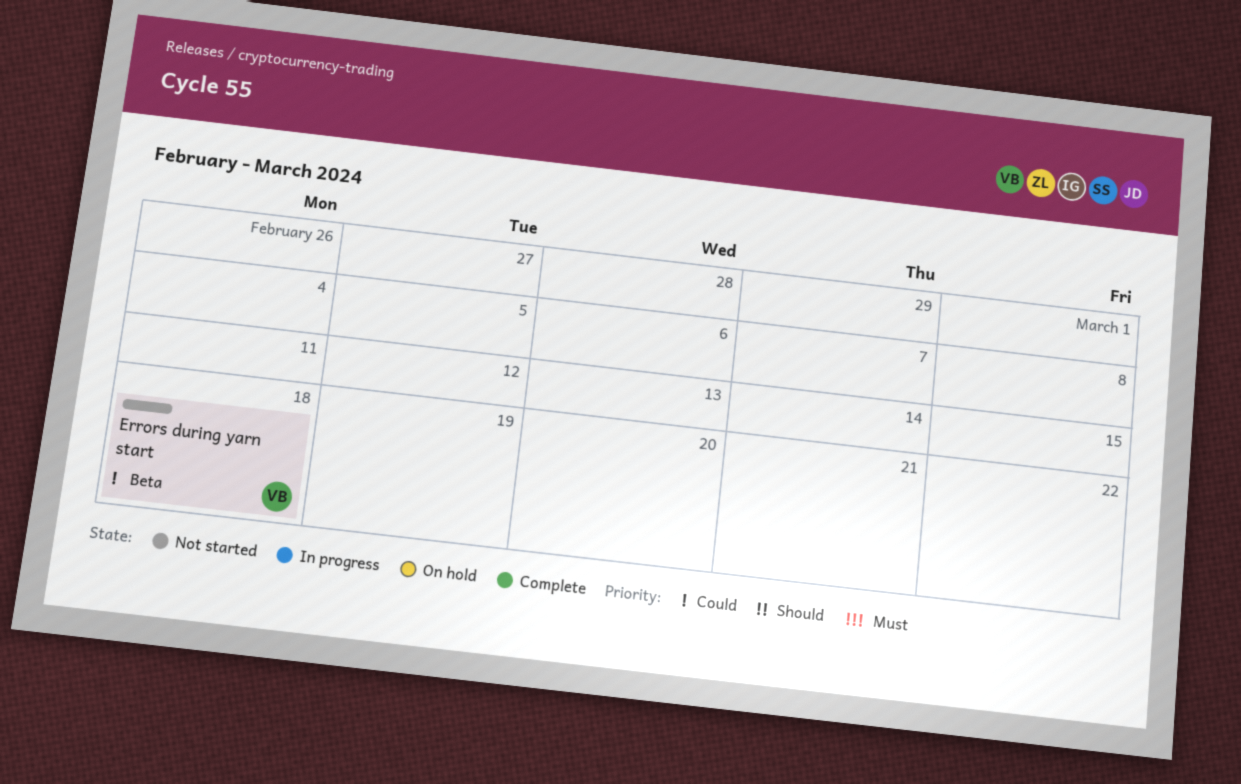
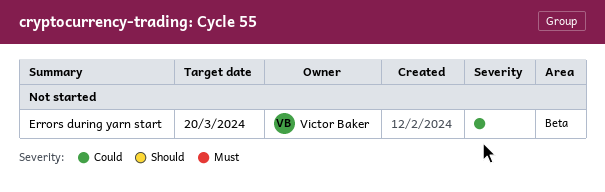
Errors during yarn start, due: Mar 18 -> Mar 20

